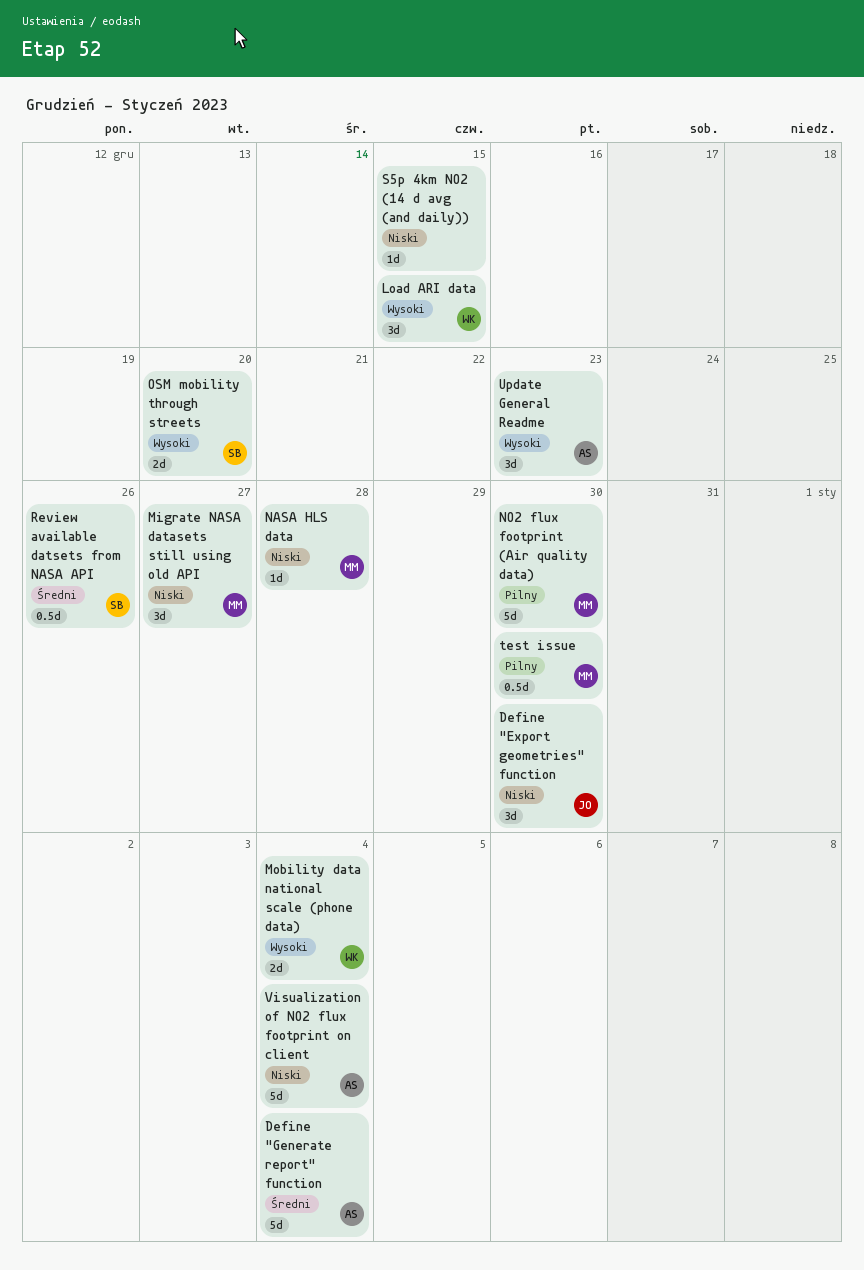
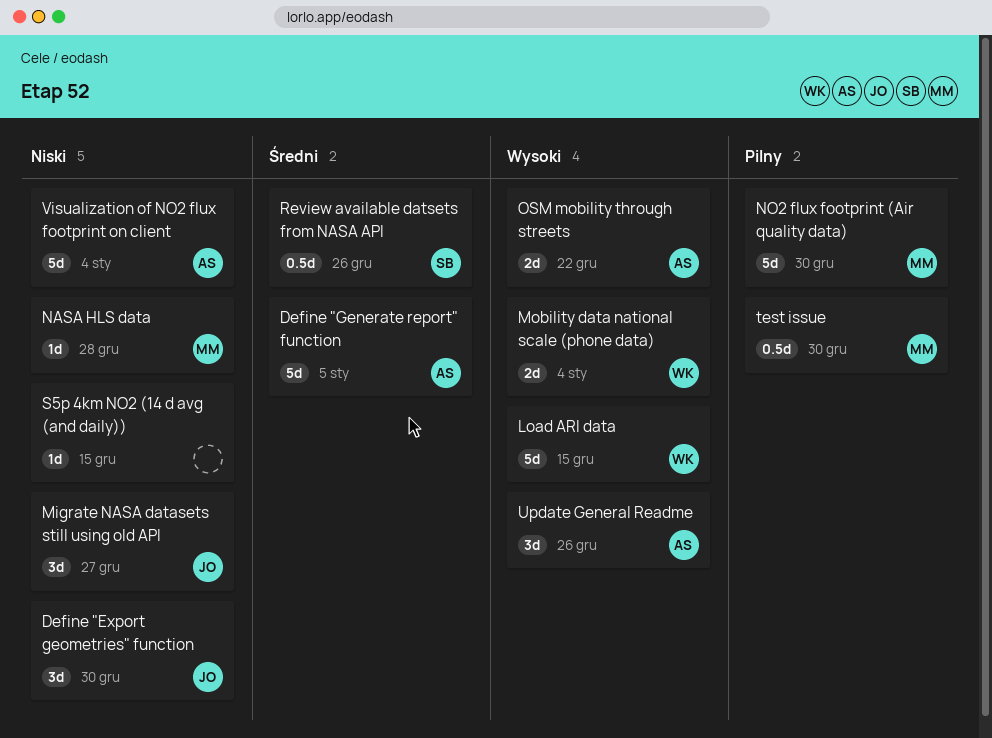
Define "Generate report" function, due: Jan 4 -> Jan 5
Load ARI data, estimate: 3d -> 5d
Migrate NASA datasets still using old API, owner: MM -> JO
OSM mobility through streets, owner: SB -> AS
OSM mobility through streets, due: Dec 20 -> Dec 22
Update General Readme, due: Dec 23 -> Dec 26

